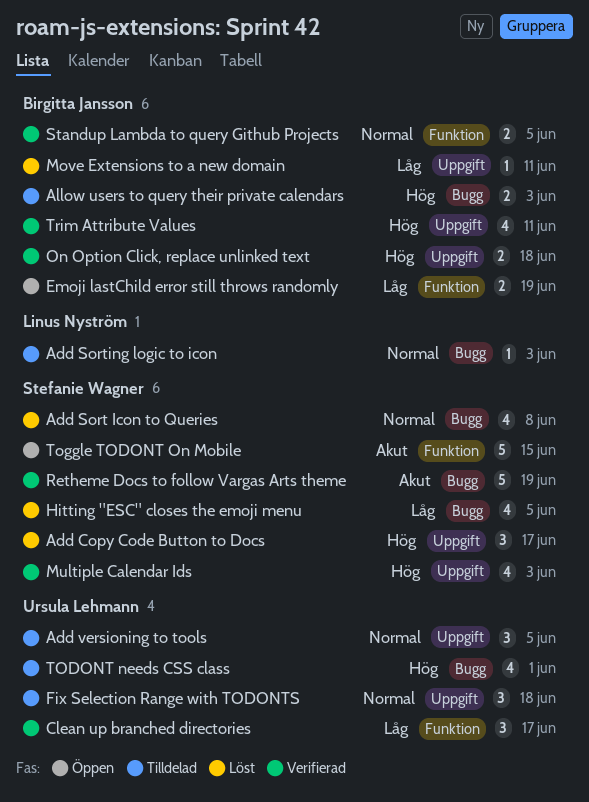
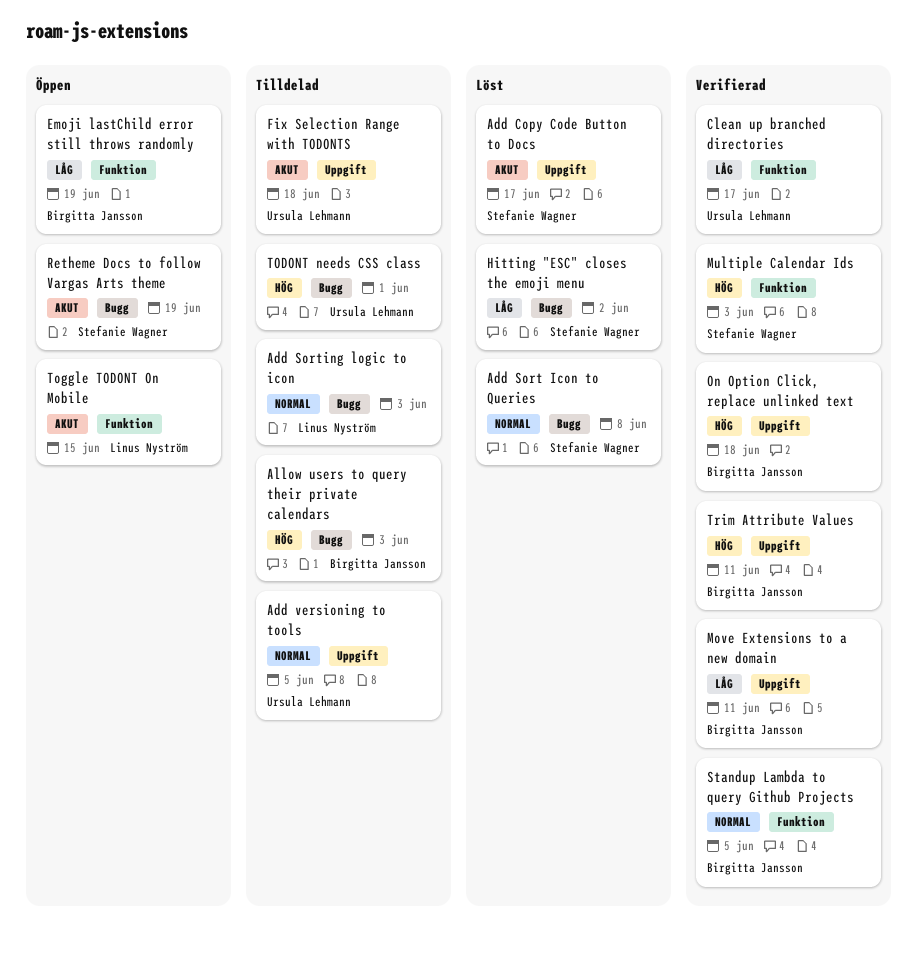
Add Copy Code Button to Docs, priority: Hög -> Akut
Fix Selection Range with TODONTS, priority: Normal -> Akut
Hitting "ESC" closes the emoji menu, due: Jun 5 -> Jun 2
Move Extensions to a new domain, status: Löst -> Verifierad
Multiple Calendar Ids, label: Uppgift -> Funktion
Retheme Docs to follow Vargas Arts theme, status: Verifierad -> Öppen
Toggle TODONT On Mobile, owner: Stefanie Wagner -> Linus Nyström

